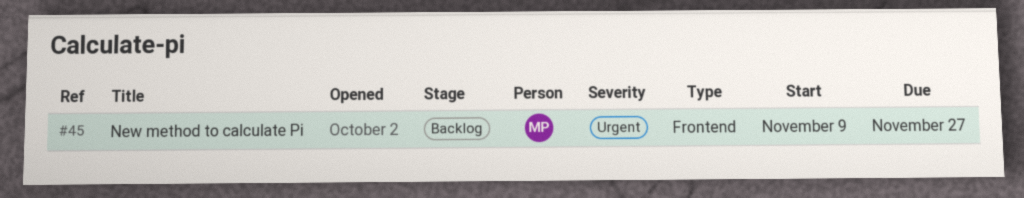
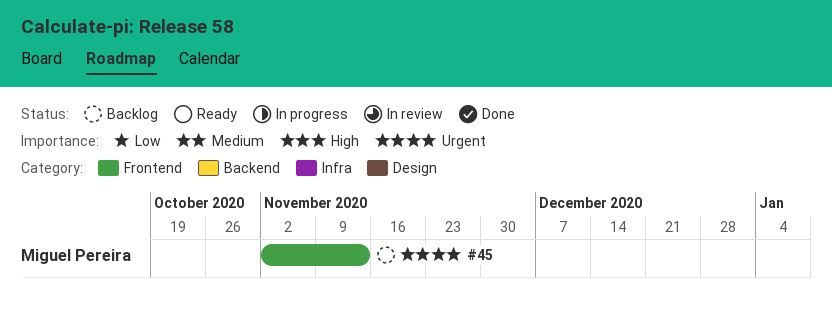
#45, start: Nov 9 -> Nov 2
#45, due: Nov 27 -> Nov 13

